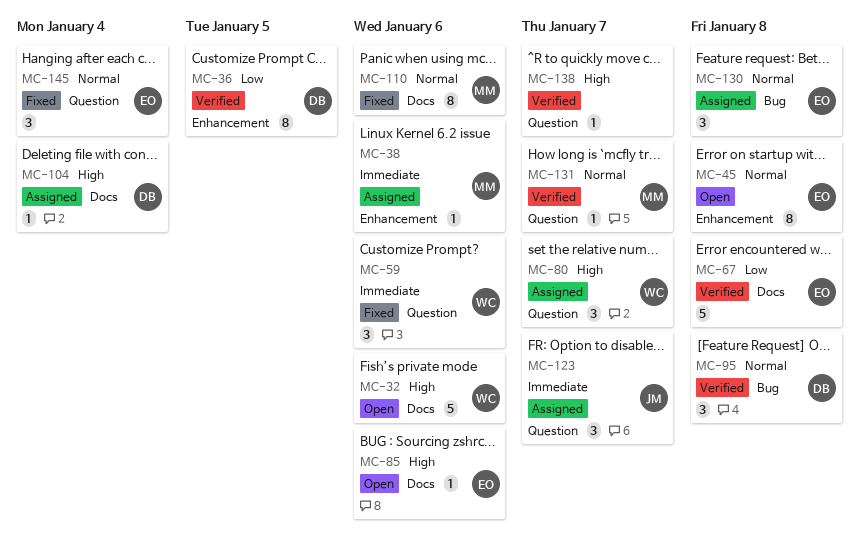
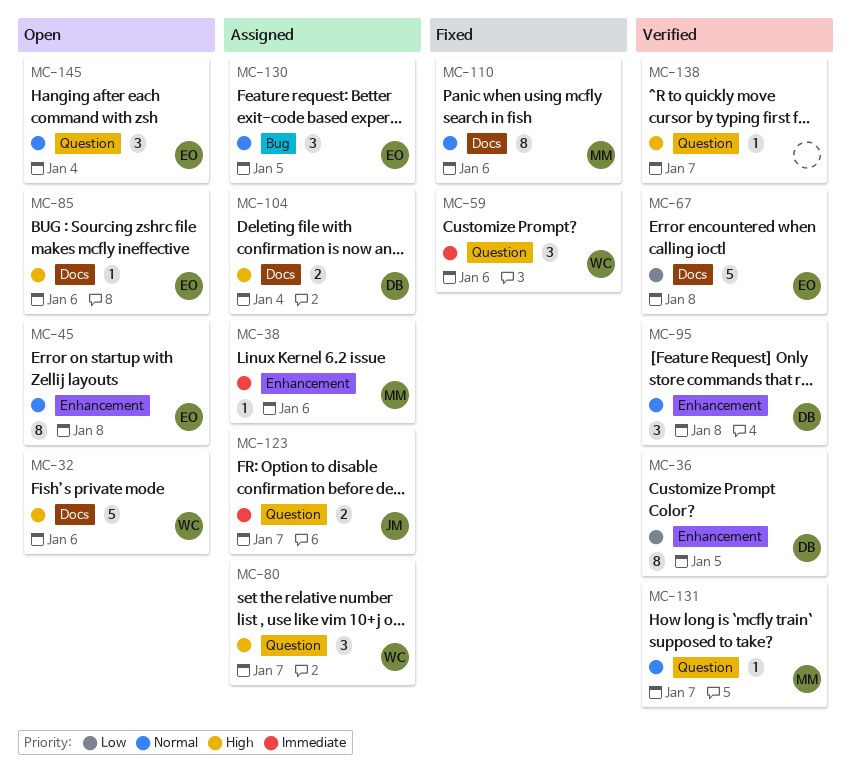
MC-95, label: Bug -> Enhancement
MC-104, estimate: 1 -> 2
MC-123, estimate: 3 -> 2
MC-130, due: Jan 8 -> Jan 5
MC-145, status: Fixed -> Open

